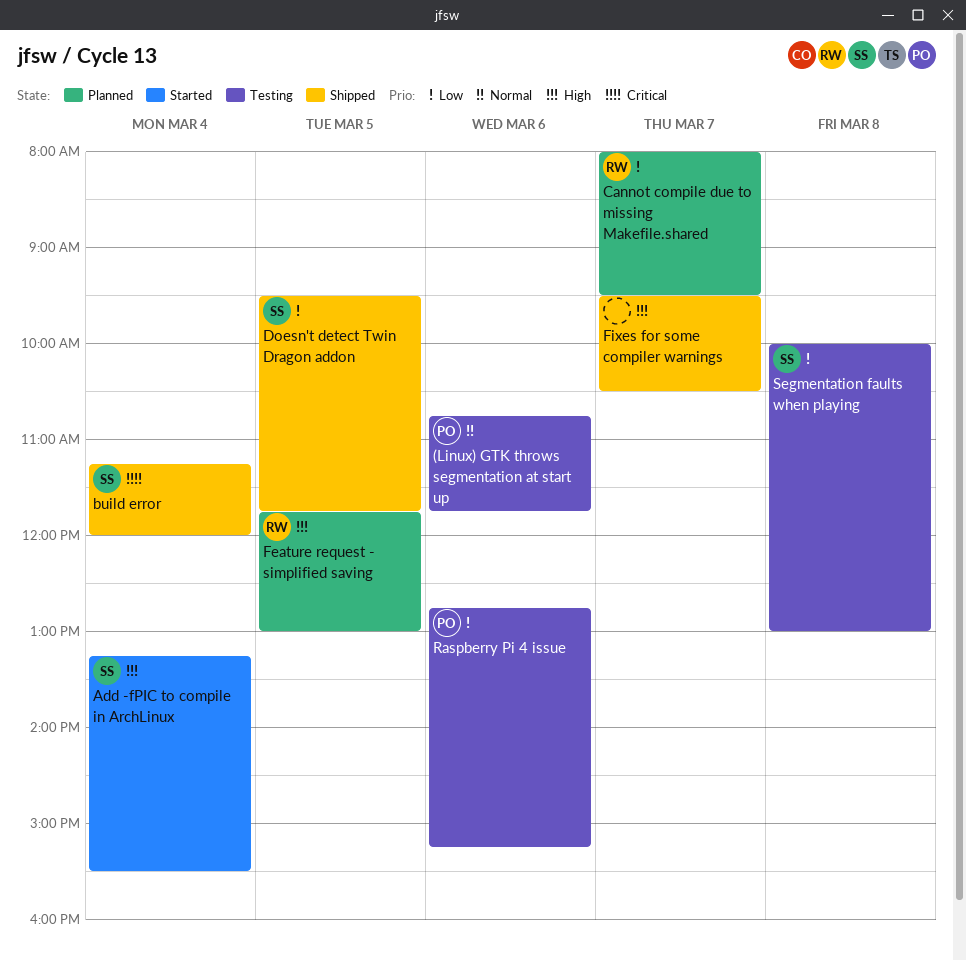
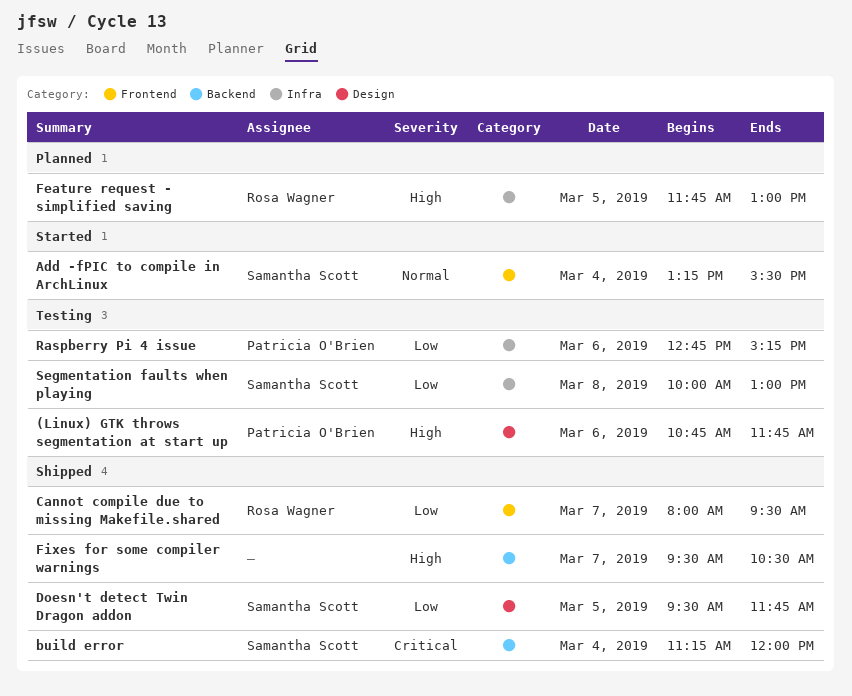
(Linux) GTK throws segmentation at start up, priority: Normal -> High
Add -fPIC to compile in ArchLinux, priority: High -> Normal
Cannot compile due to missing Makefile.shared, status: Planned -> Shipped

